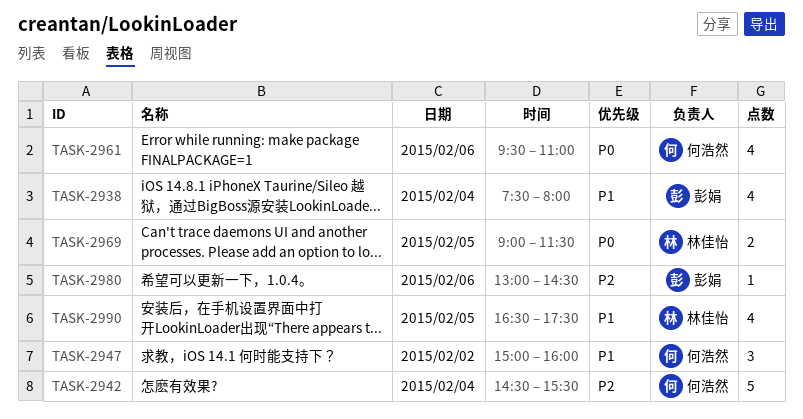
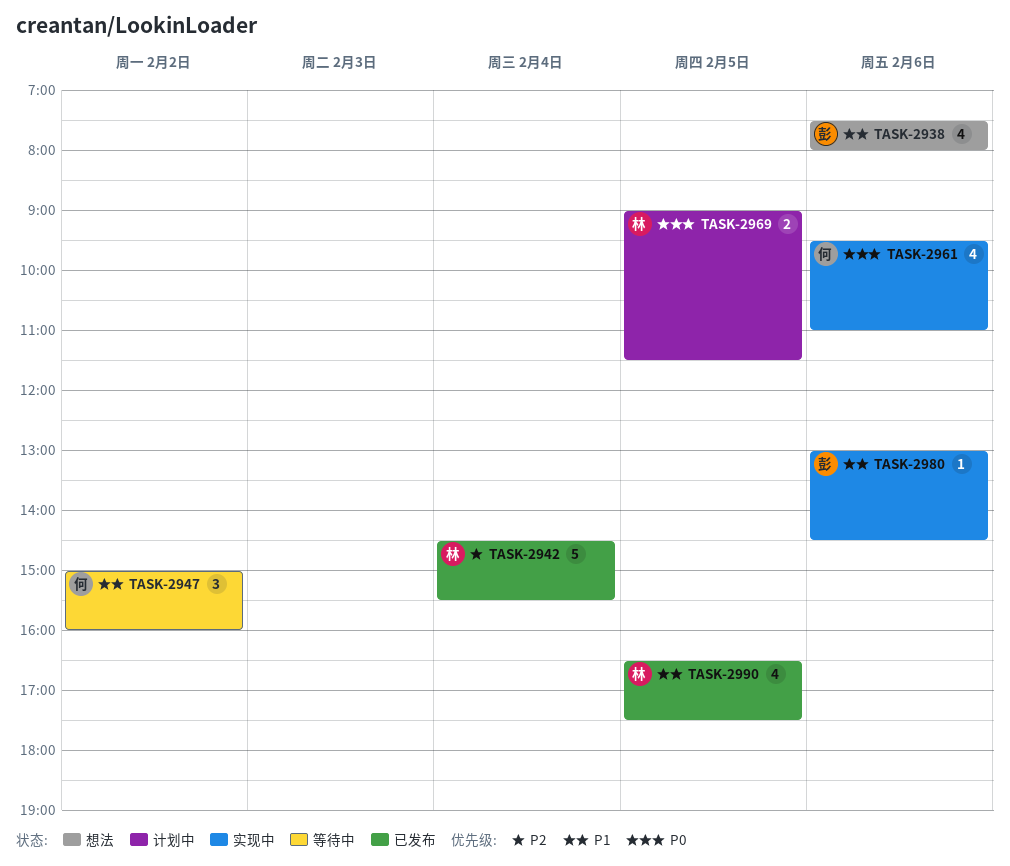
TASK-2938, day: Feb 4 -> Feb 6
TASK-2942, owner: 何浩然 -> 林佳怡
TASK-2980, priority: P2 -> P1

